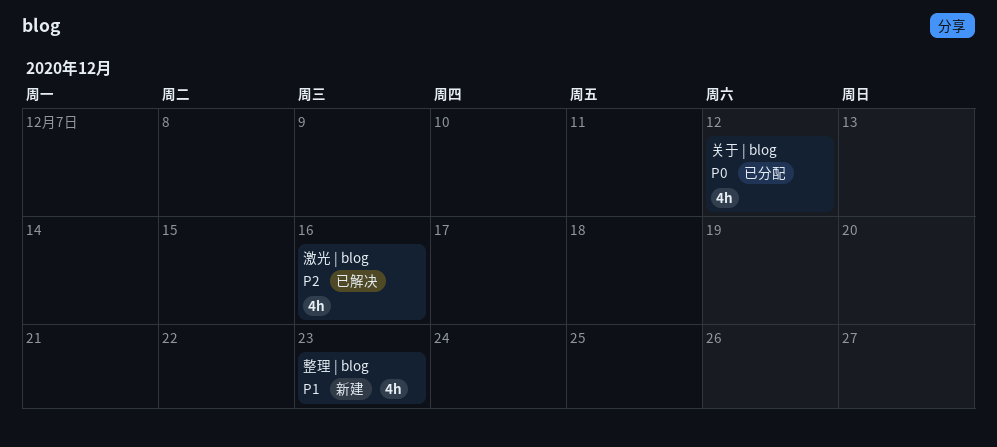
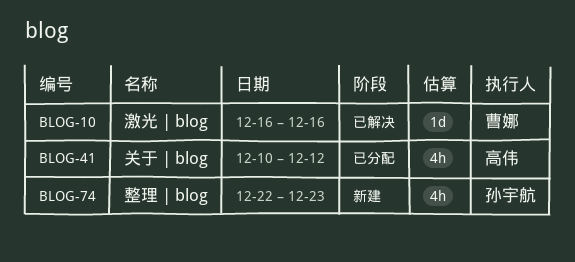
激光 | blog, estimate: 4h -> 1d

